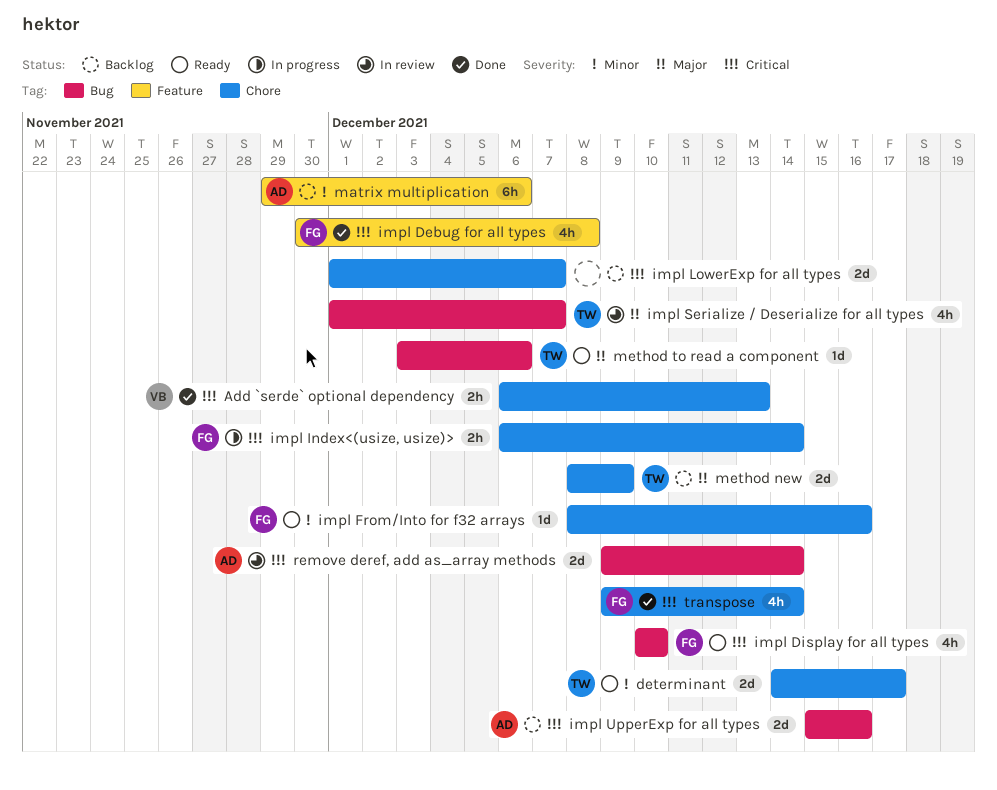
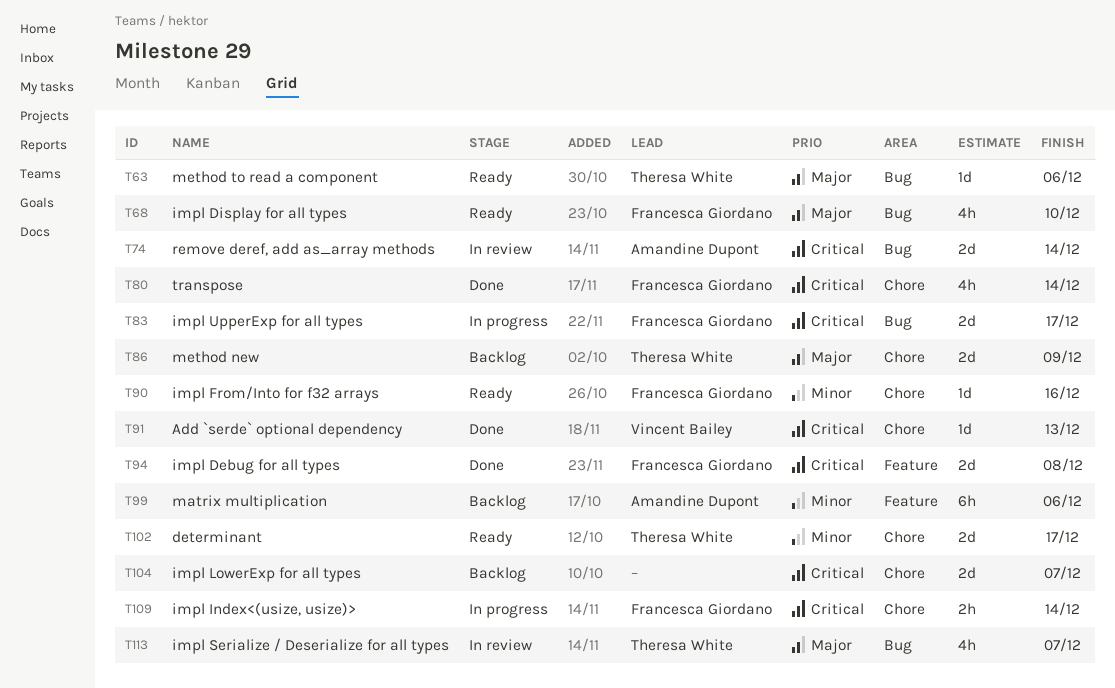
Add `serde` optional dependency, estimate: 2h -> 1d
impl Debug for all types, estimate: 4h -> 2d
impl Display for all types, priority: Critical -> Major
impl UpperExp for all types, status: Backlog -> In progress
impl UpperExp for all types, owner: Amandine Dupont -> Francesca Giordano
impl UpperExp for all types, due: Dec 16 -> Dec 17

